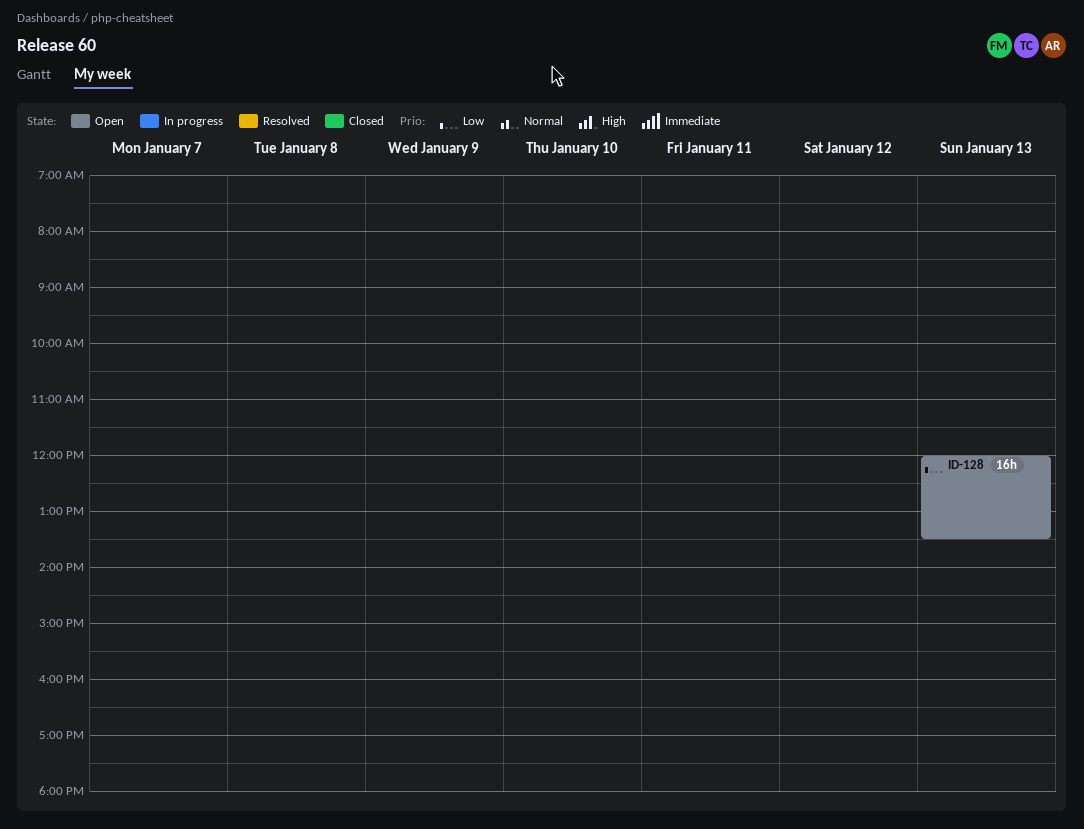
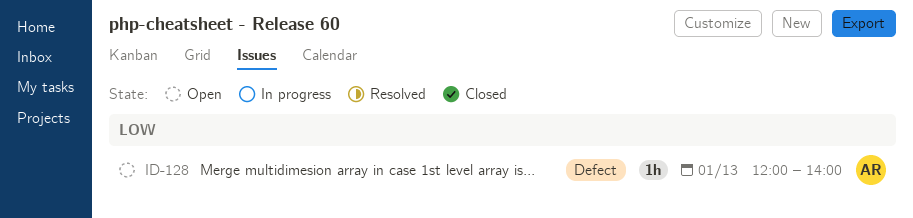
ID-128, estimate: 16h -> 1h
ID-128, ends: 13:30 -> 14:00

